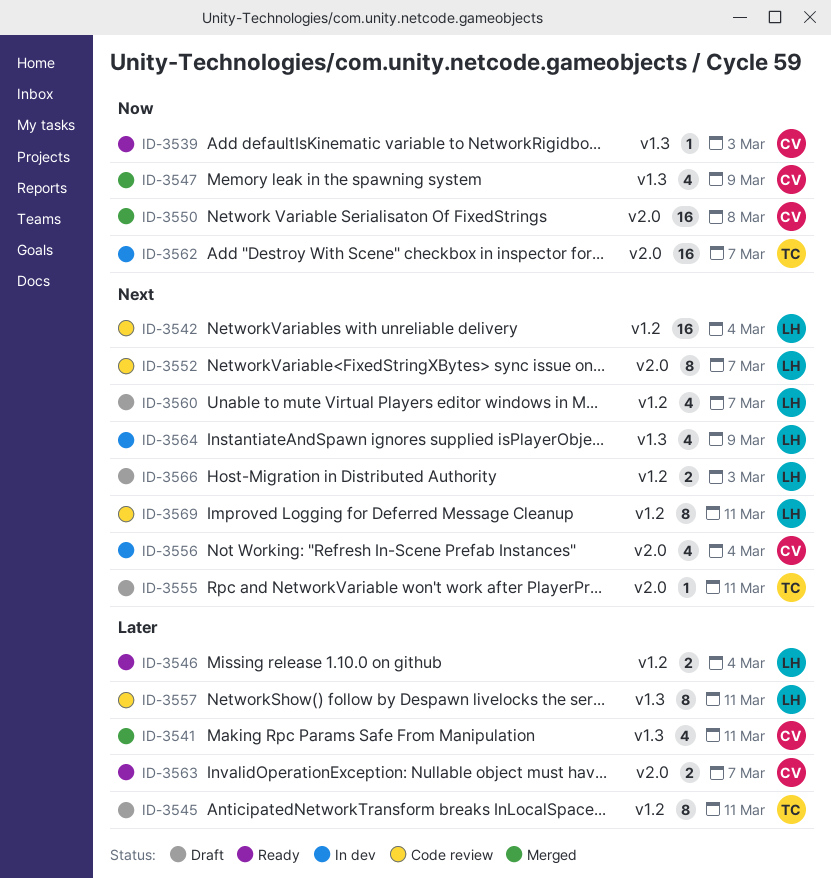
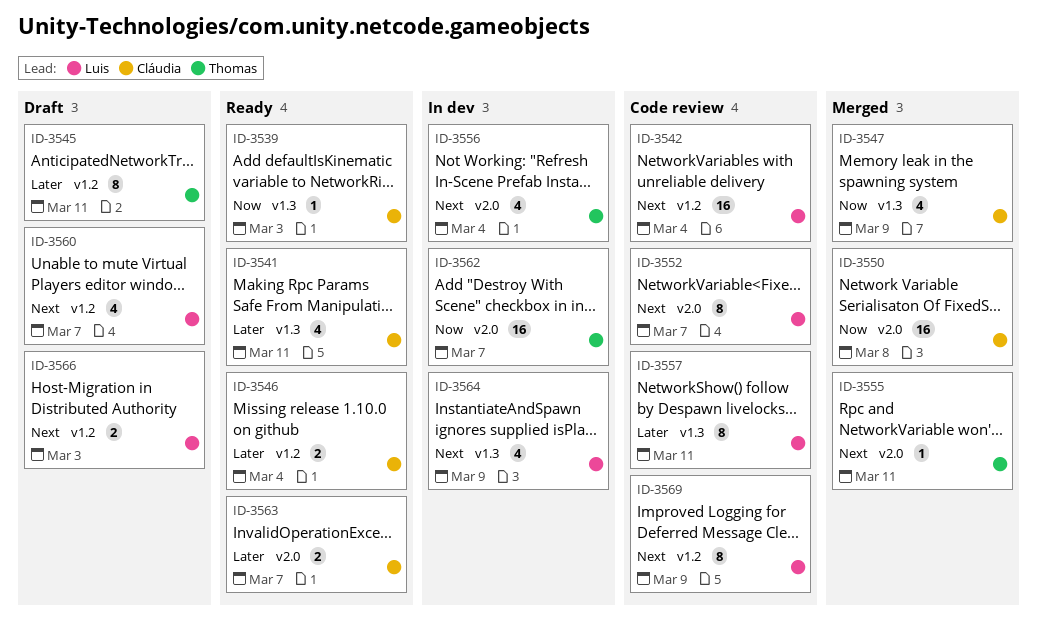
ID-3541, status: Merged -> Ready
ID-3546, owner: Luis -> Cláudia
ID-3555, status: Draft -> Merged
ID-3556, owner: Cláudia -> Thomas
ID-3569, due: Mar 11 -> Mar 9

